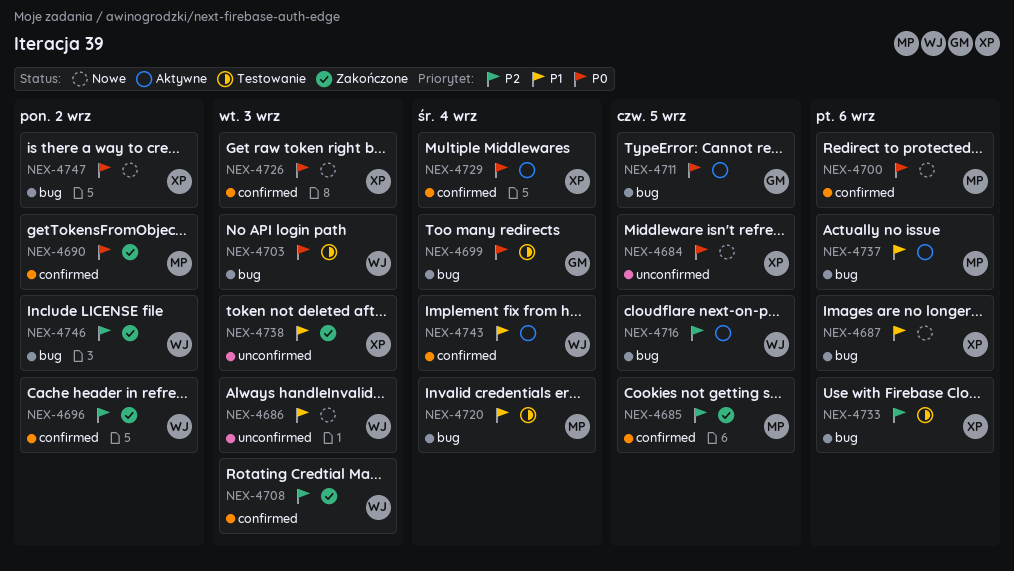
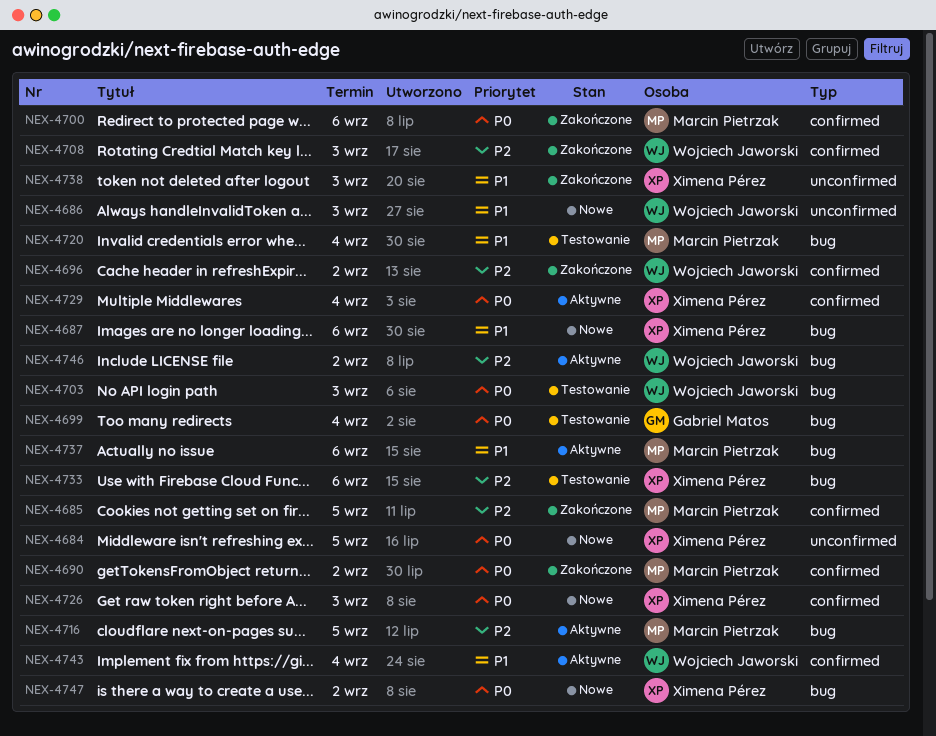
NEX-4700, status: Nowe -> Zakończone
NEX-4711: present -> none
NEX-4716, owner: Wojciech Jaworski -> Marcin Pietrzak
NEX-4746, status: Zakończone -> Aktywne

